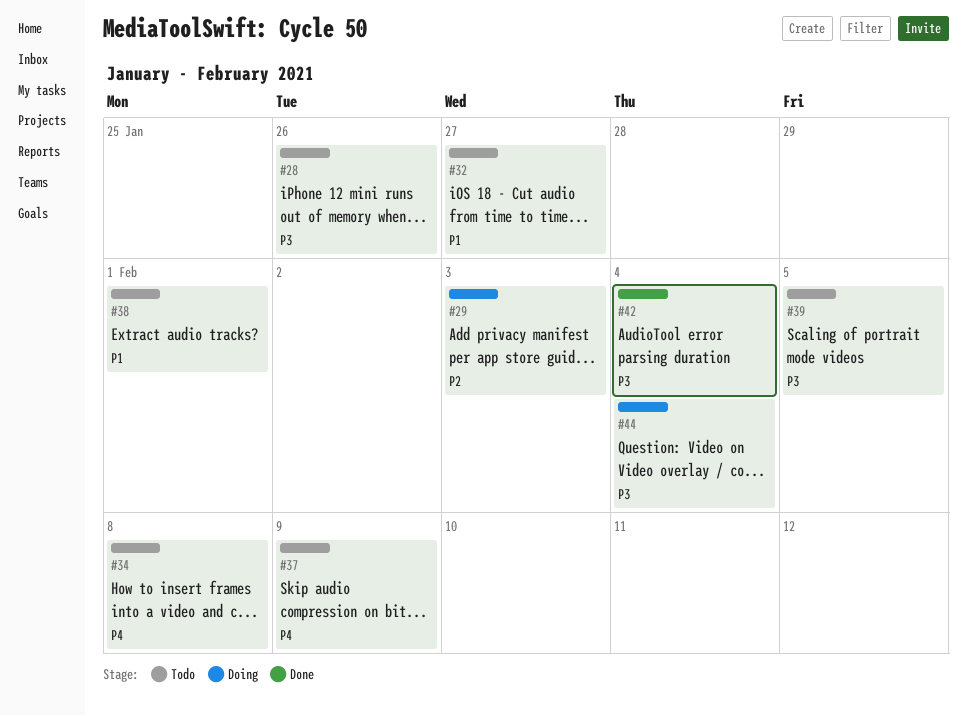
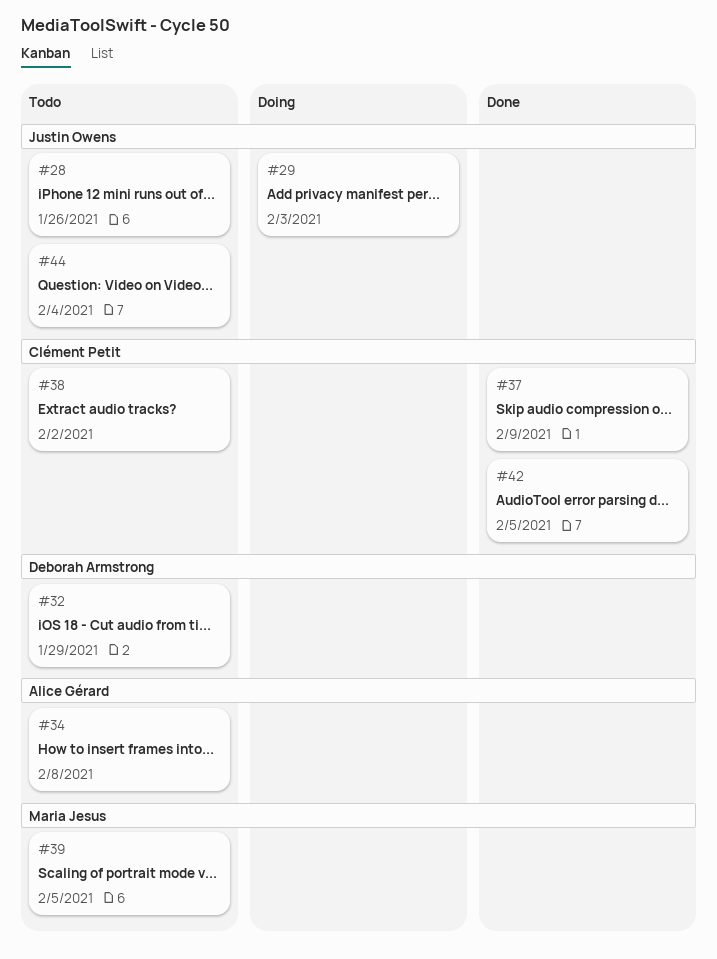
#32, due: Jan 27 -> Jan 29
#37, status: Todo -> Done
#38, due: Feb 1 -> Feb 2
#42, due: Feb 4 -> Feb 5
#44, status: Doing -> Todo

